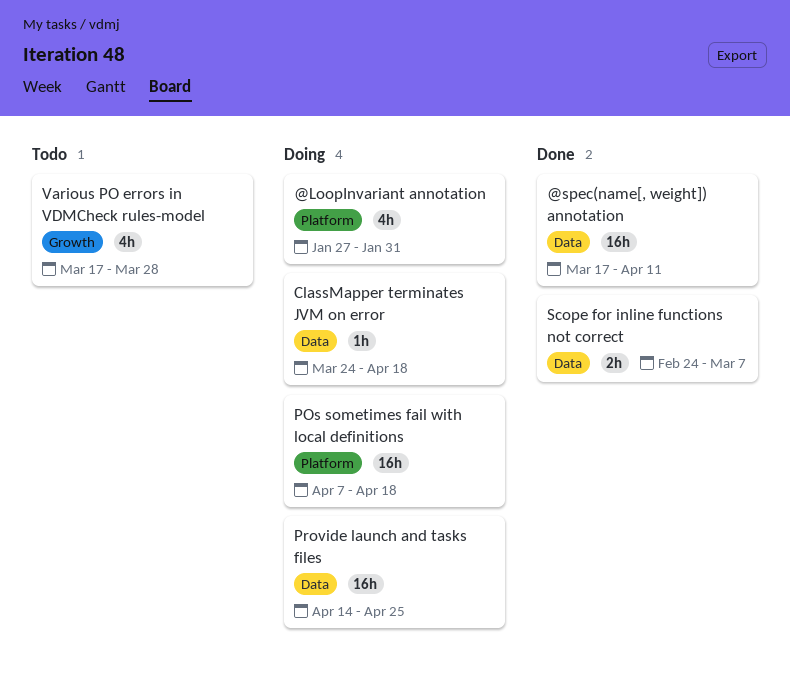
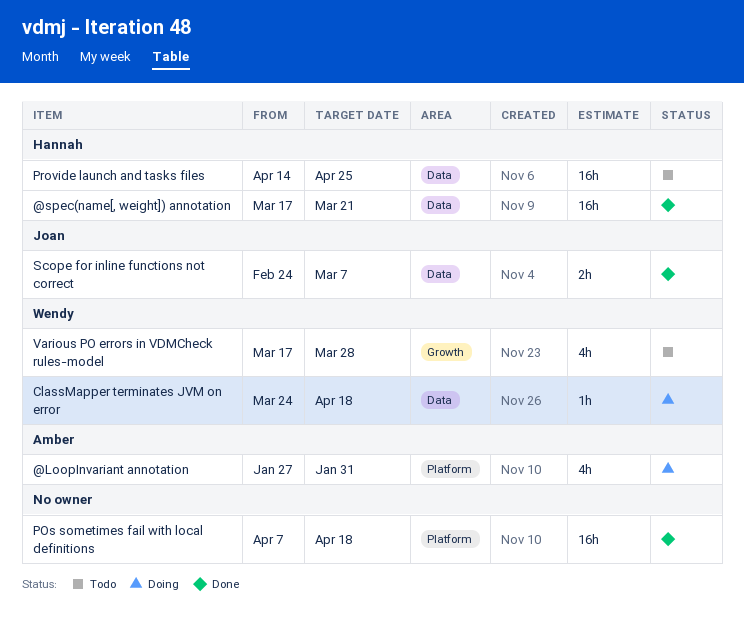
@spec(name[, weight]) annotation, due: Apr 11 -> Mar 21
POs sometimes fail with local definitions, status: Doing -> Done
Provide launch and tasks files, status: Doing -> Todo

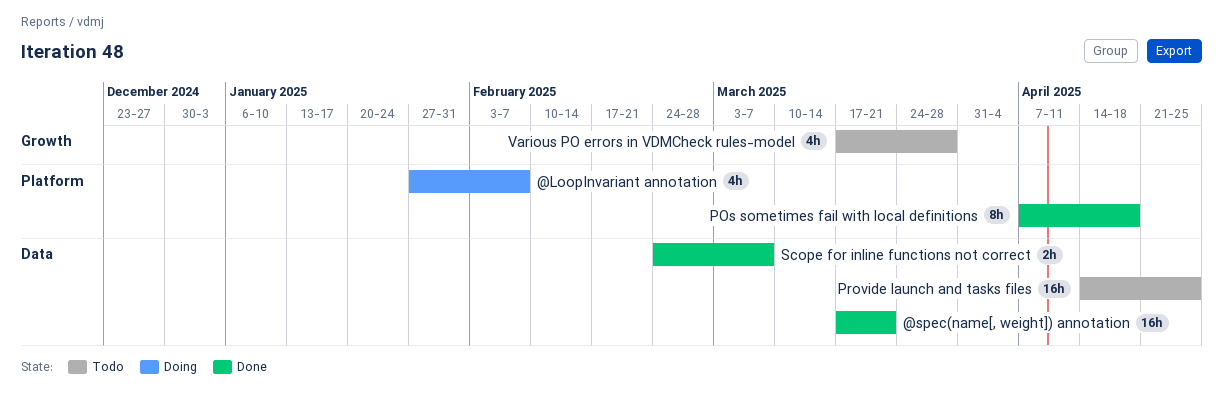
@LoopInvariant annotation, due: Jan 31 -> Feb 7
ClassMapper terminates JVM on error: present -> none
POs sometimes fail with local definitions, estimate: 16h -> 8h

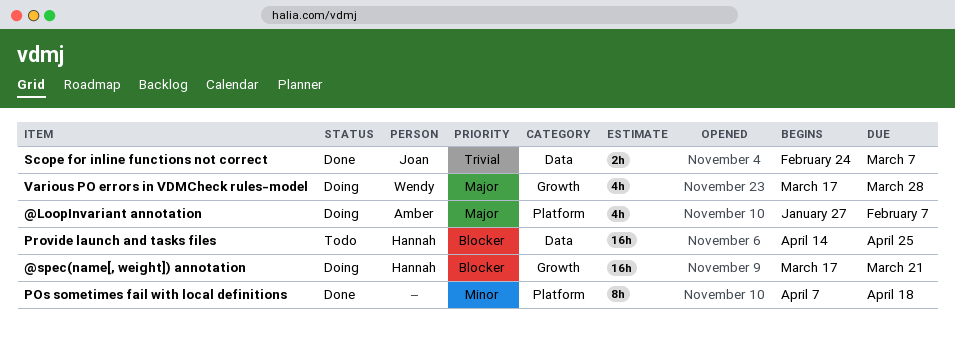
@spec(name[, weight]) annotation, status: Done -> Doing
@spec(name[, weight]) annotation, label: Data -> Growth
Various PO errors in VDMCheck rules-model, status: Todo -> Doing

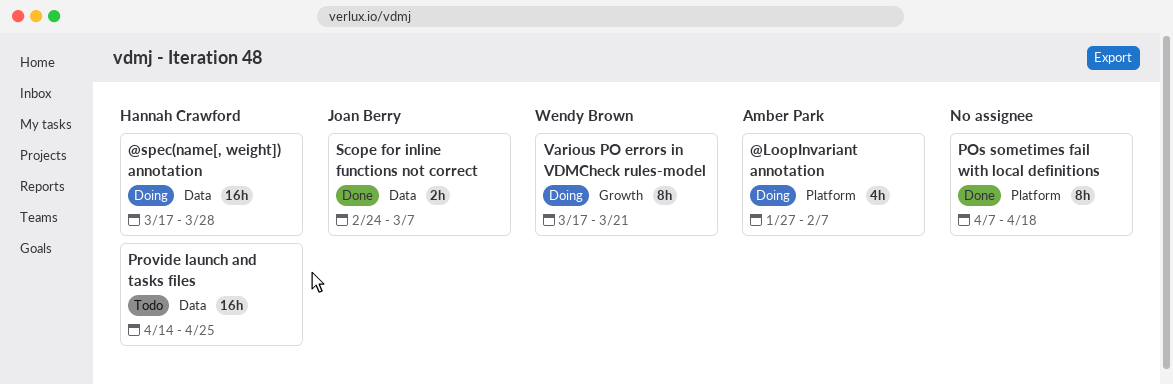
@spec(name[, weight]) annotation, label: Growth -> Data
@spec(name[, weight]) annotation, due: Mar 21 -> Mar 28
Various PO errors in VDMCheck rules-model, estimate: 4h -> 8h
Various PO errors in VDMCheck rules-model, due: Mar 28 -> Mar 21

